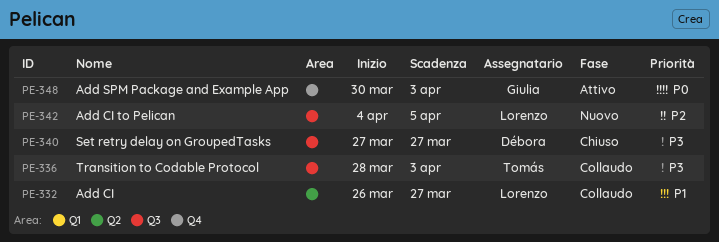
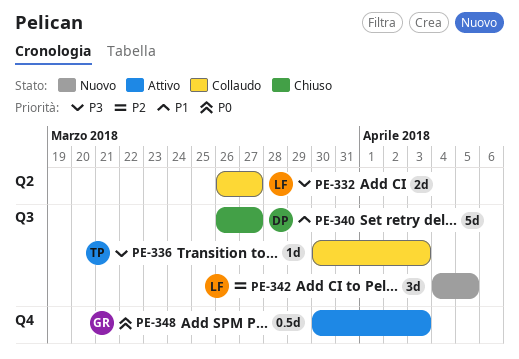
PE-332, priority: P1 -> P3
PE-336, start: Mar 28 -> Mar 30
PE-340, priority: P3 -> P1
PE-340, start: Mar 27 -> Mar 26

